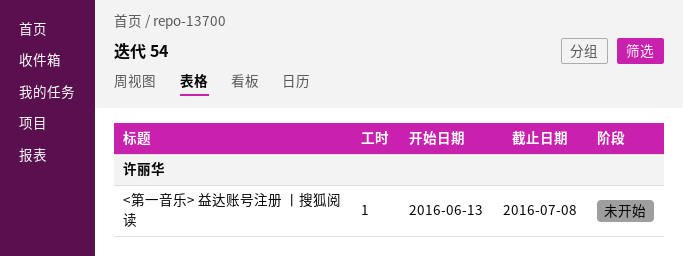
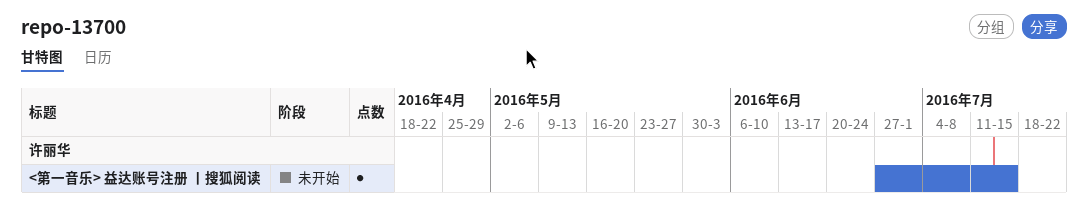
<第一音乐> 益达账号注册 丨搜狐阅读, start: Jun 13 -> Jun 27
<第一音乐> 益达账号注册 丨搜狐阅读, due: Jul 8 -> Jul 15

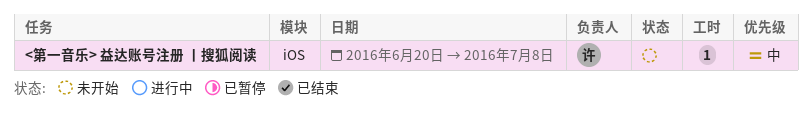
<第一音乐> 益达账号注册 丨搜狐阅读, start: Jun 27 -> Jun 20
<第一音乐> 益达账号注册 丨搜狐阅读, due: Jul 15 -> Jul 8

